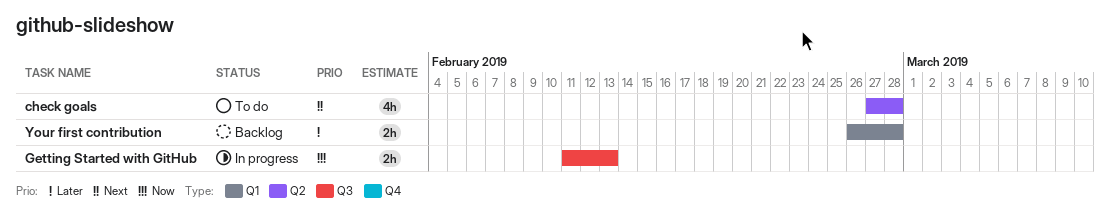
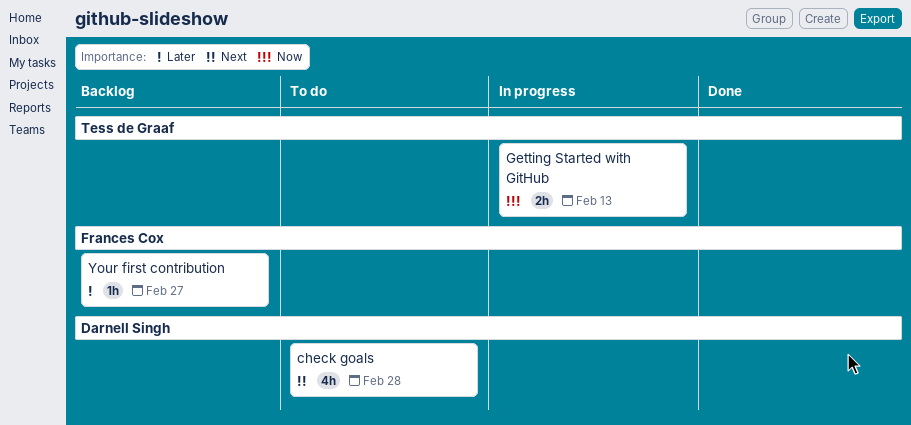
Your first contribution, estimate: 2h -> 1h
Your first contribution, due: Feb 28 -> Feb 27

